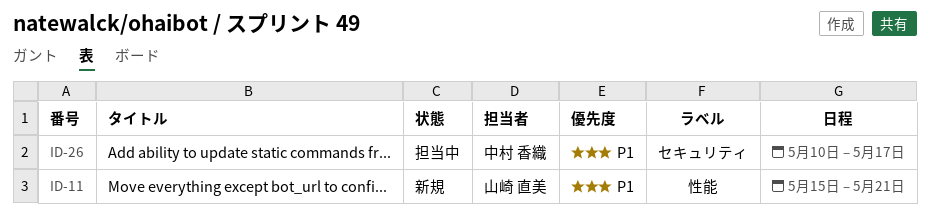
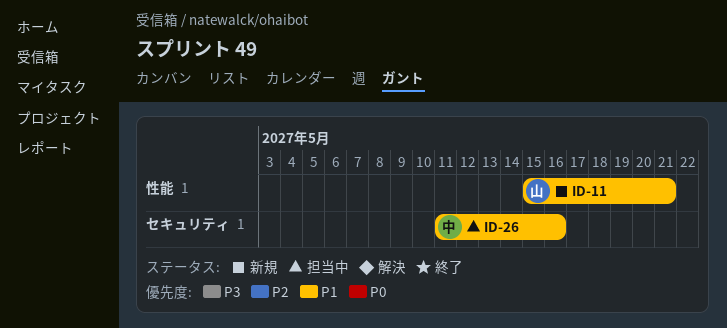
ID-26, start: May 10 -> May 11
ID-26, due: May 17 -> May 16

